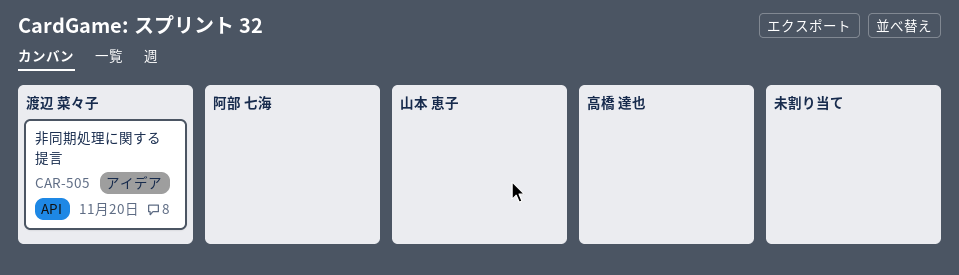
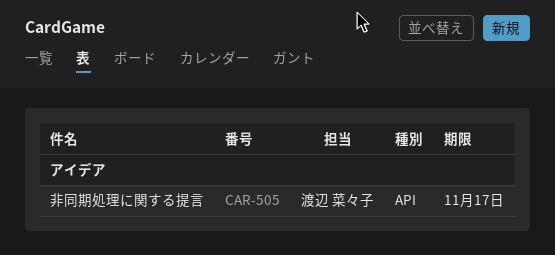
CAR-505, due: Nov 20 -> Nov 17

